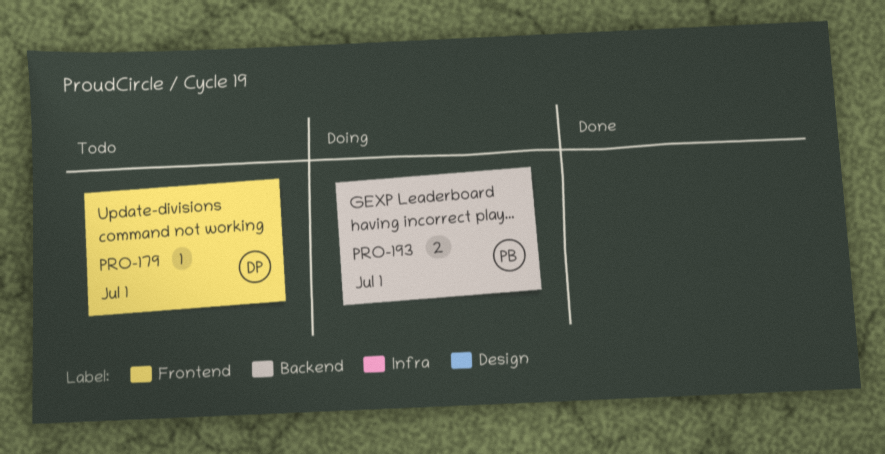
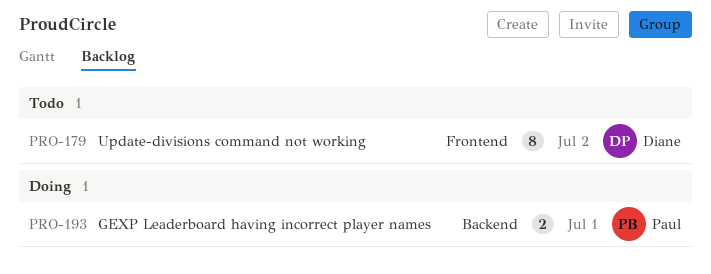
PRO-179, estimate: 1 -> 8
PRO-179, due: Jul 1 -> Jul 2

